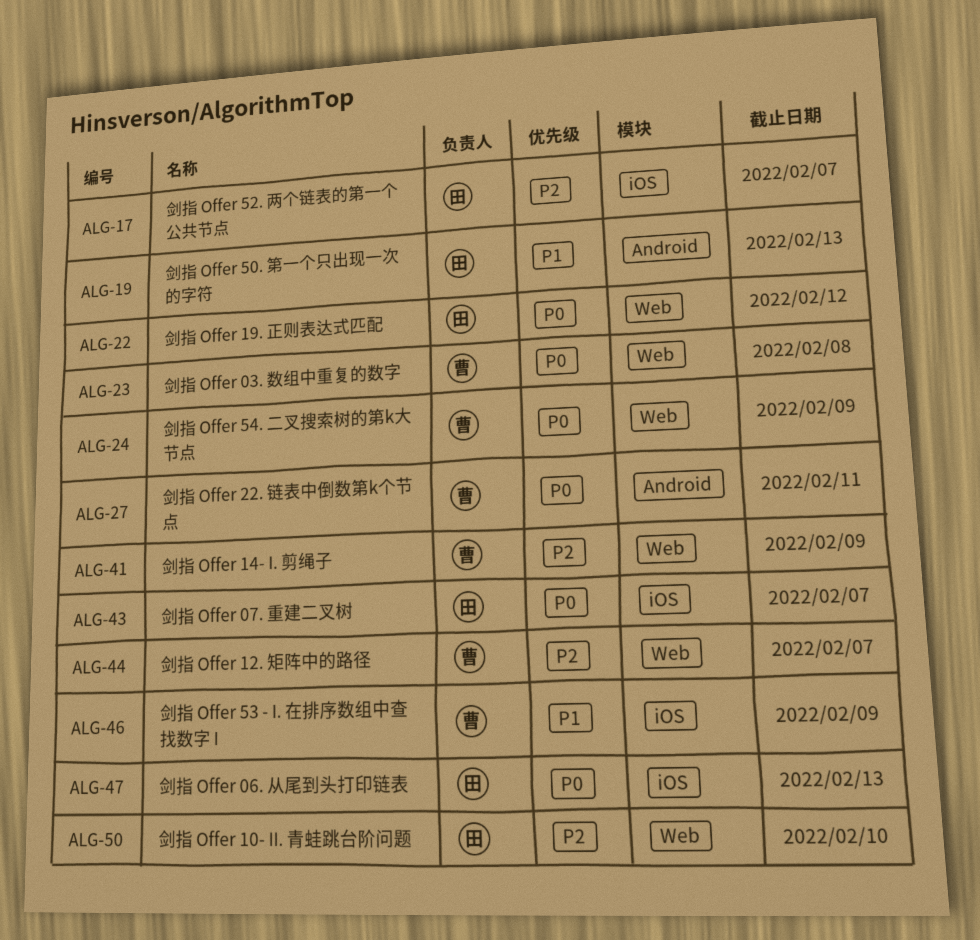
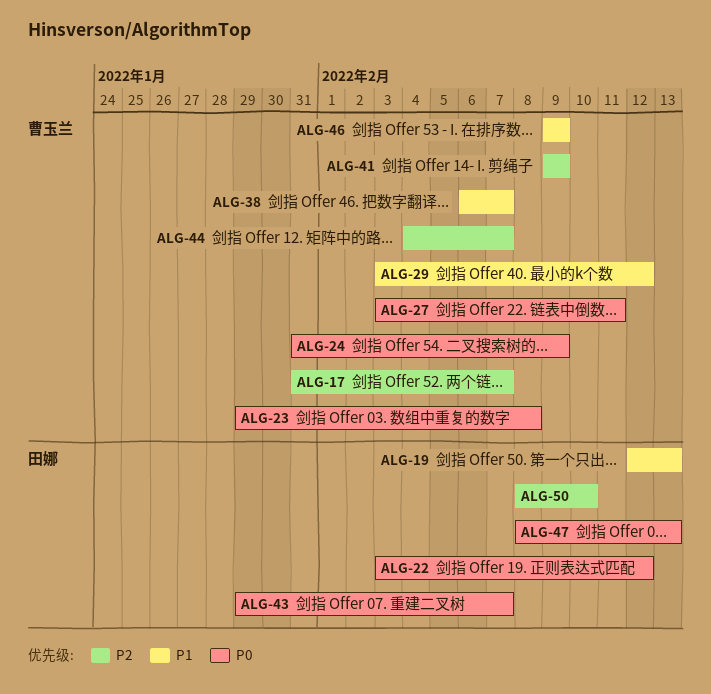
ALG-17, owner: 田娜 -> 曹玉兰
ALG-29: none -> present
ALG-38: none -> present

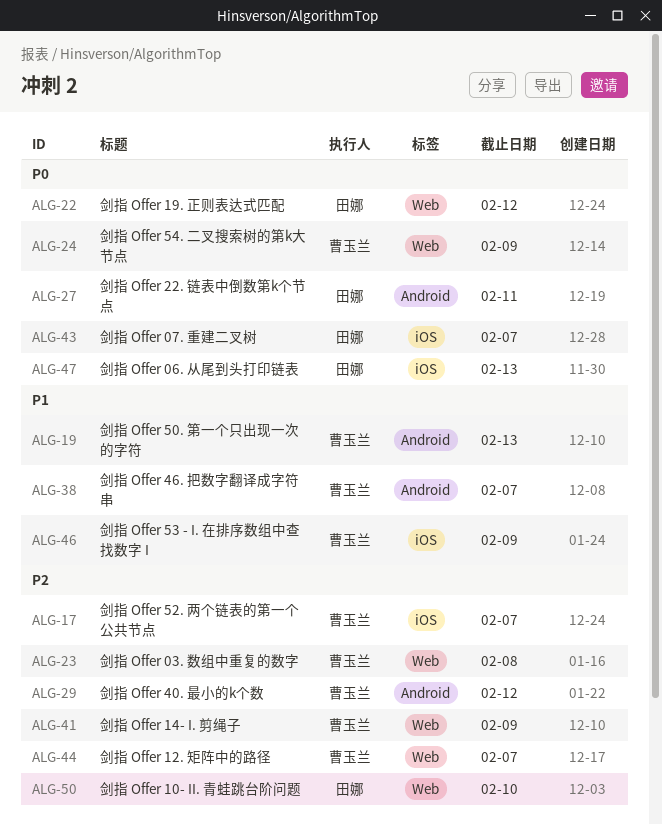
ALG-19, owner: 田娜 -> 曹玉兰
ALG-23, priority: P0 -> P2
ALG-27, owner: 曹玉兰 -> 田娜
ALG-29, priority: P1 -> P2

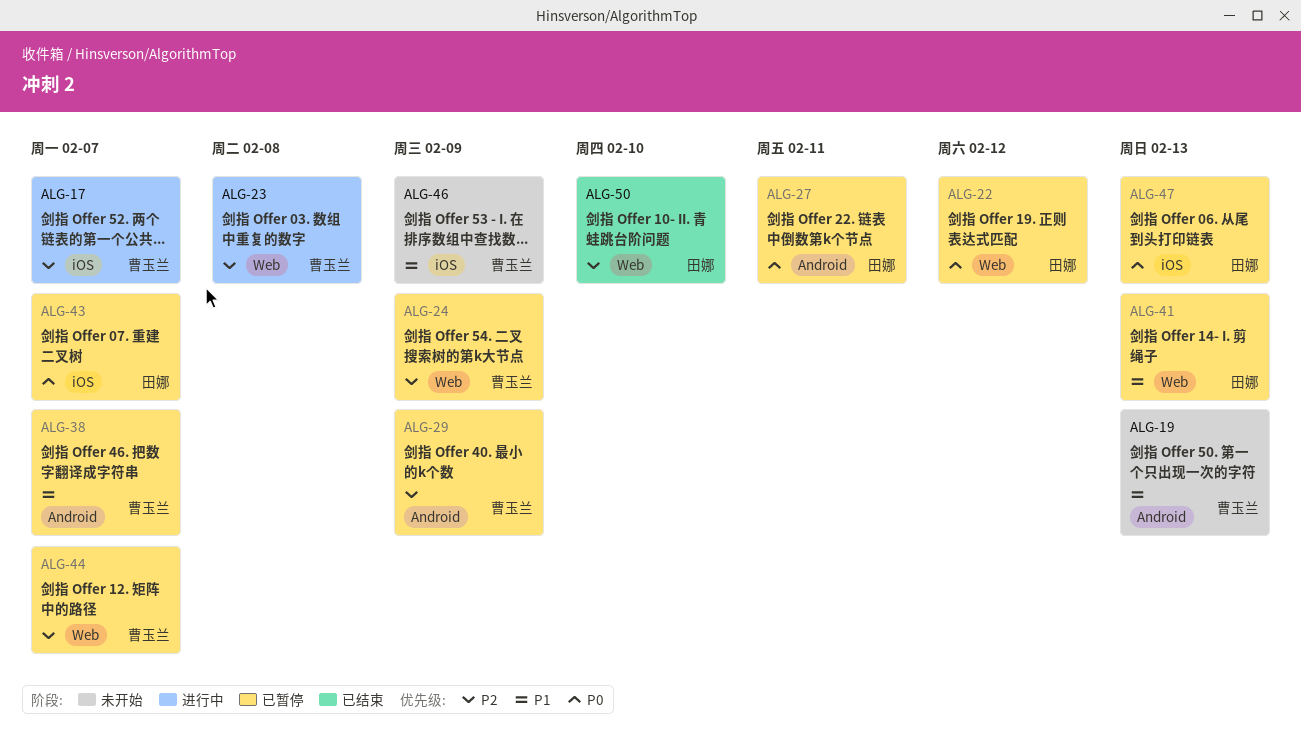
ALG-24, priority: P0 -> P2
ALG-29, due: Feb 12 -> Feb 9
ALG-41, owner: 曹玉兰 -> 田娜
ALG-41, priority: P2 -> P1
ALG-41, due: Feb 9 -> Feb 13

